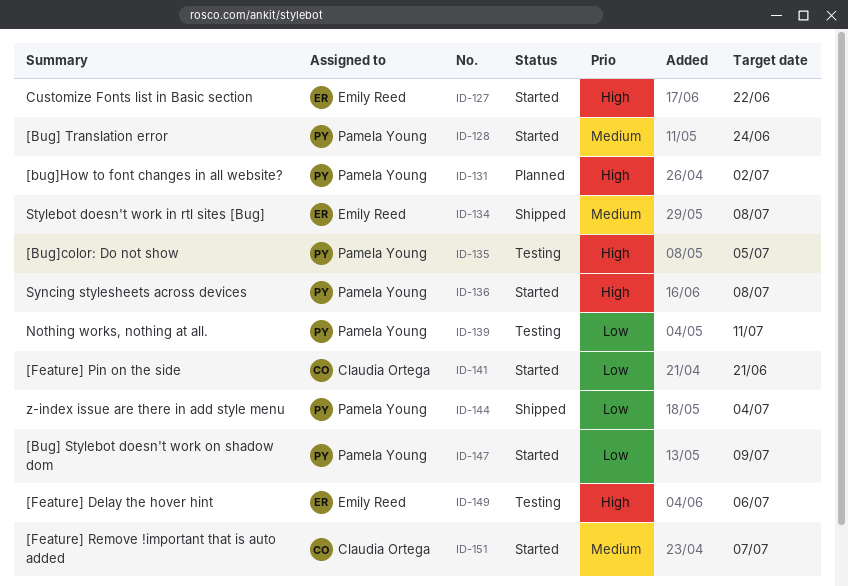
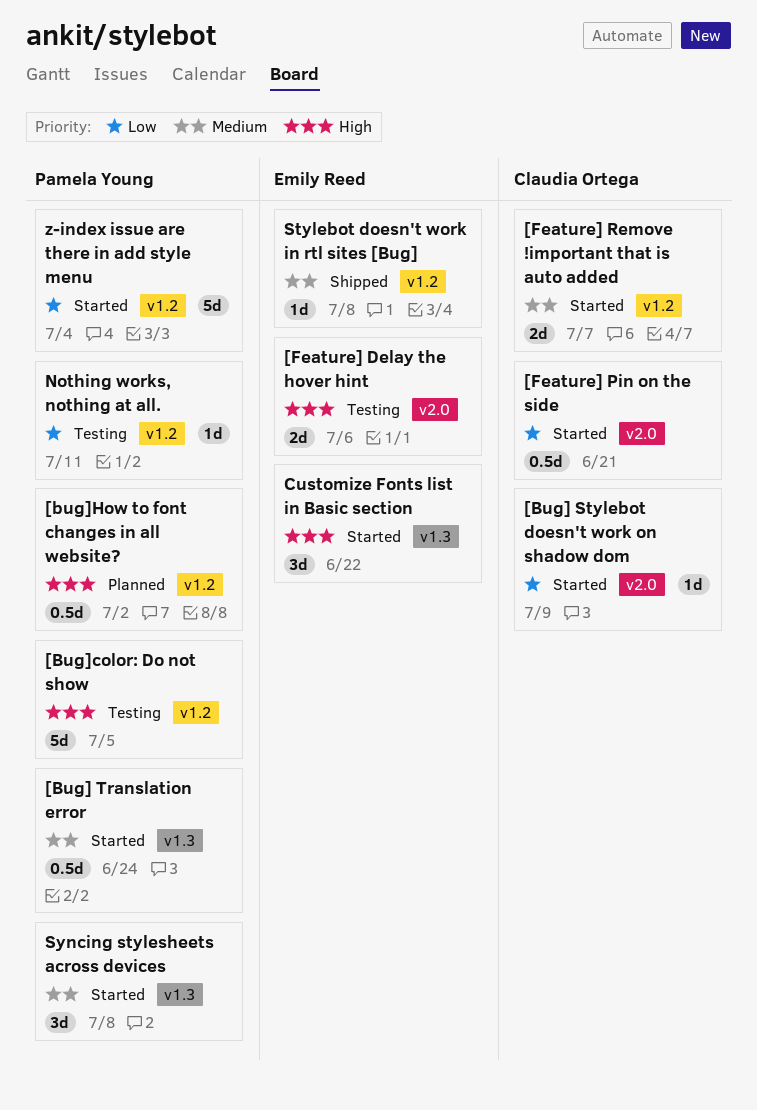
[Bug] Stylebot doesn't work on shadow dom, owner: Pamela Young -> Claudia Ortega
Syncing stylesheets across devices, priority: High -> Medium
z-index issue are there in add style menu, status: Shipped -> Started

